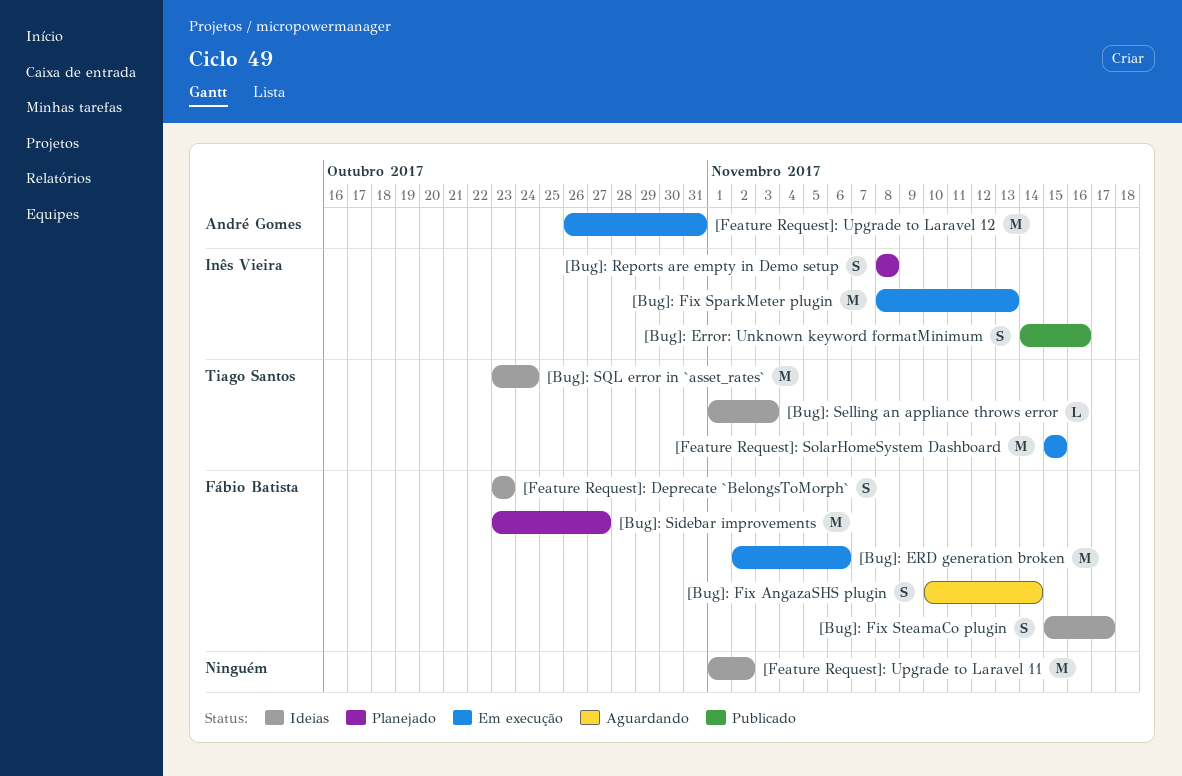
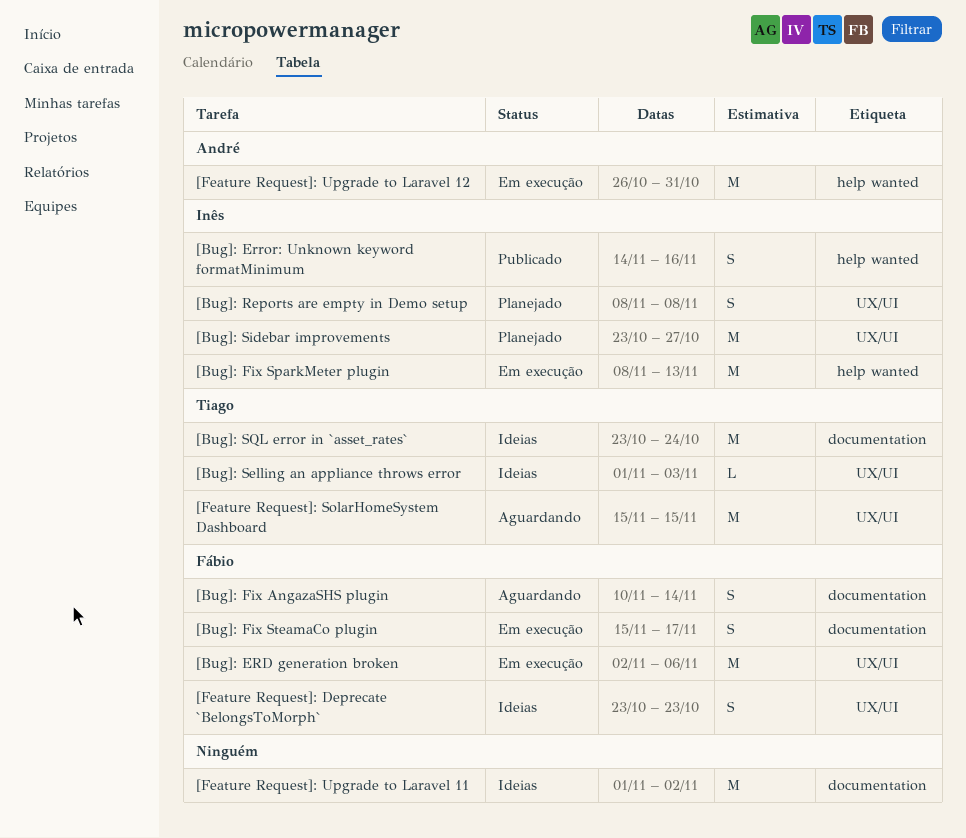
[Bug]: Fix SteamaCo plugin, status: Ideias -> Em execução
[Bug]: Sidebar improvements, owner: Fábio Batista -> Inês Vieira
[Feature Request]: SolarHomeSystem Dashboard, status: Em execução -> Aguardando

